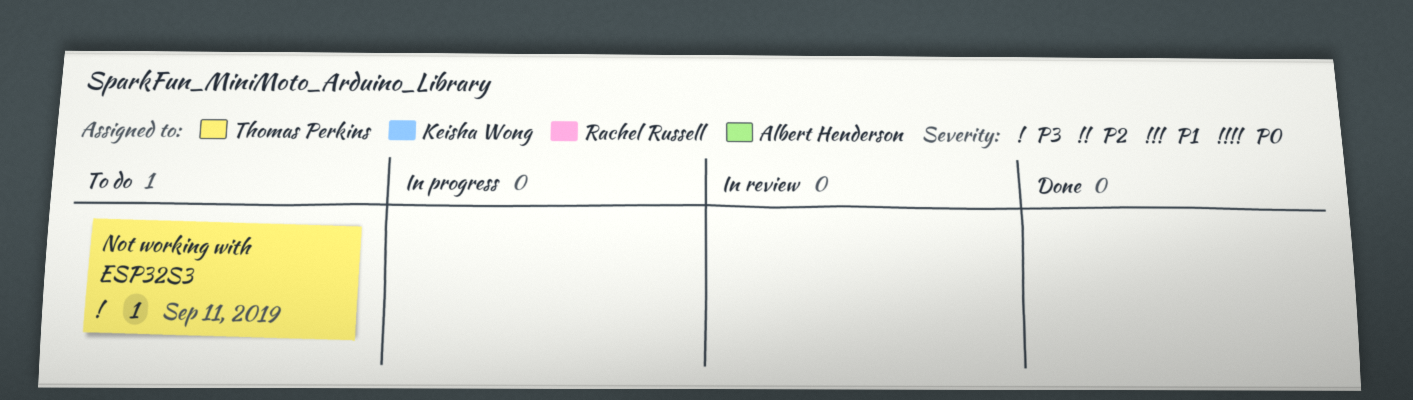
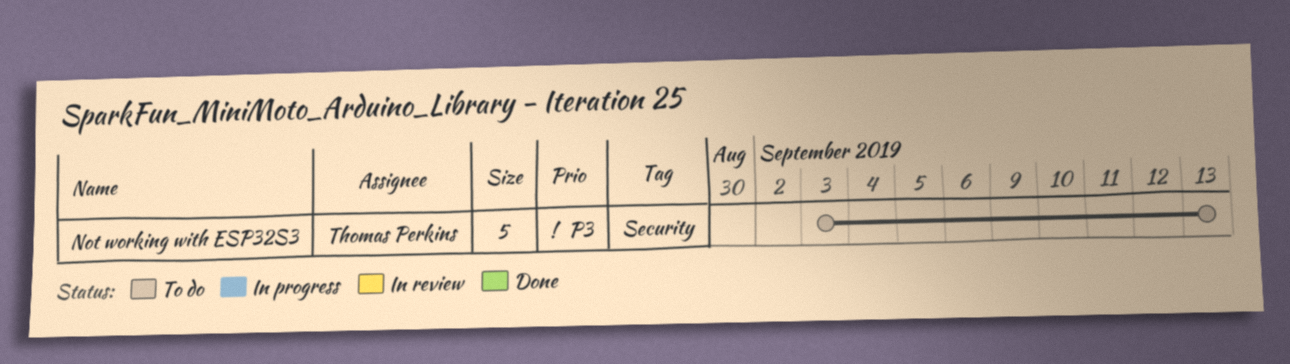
Not working with ESP32S3, estimate: 1 -> 5
Not working with ESP32S3, due: Sep 11 -> Sep 13

